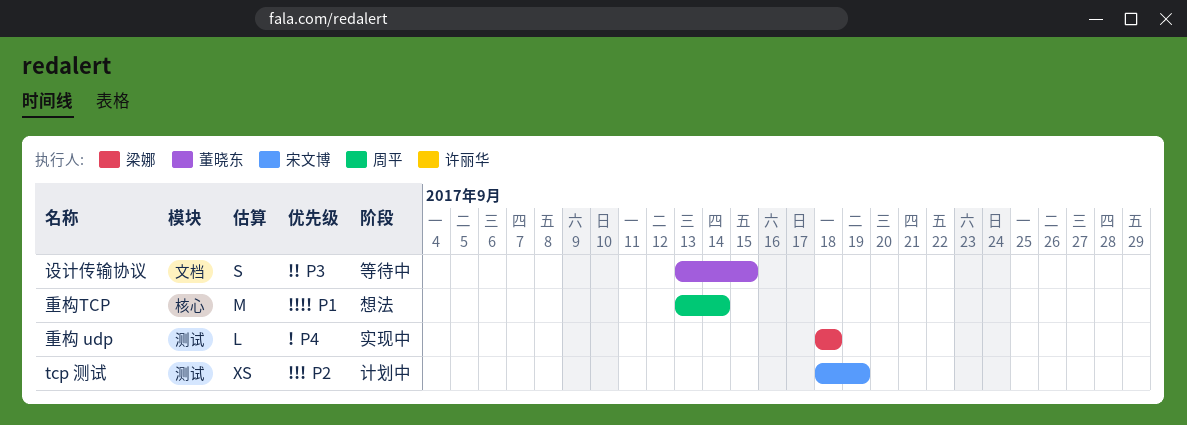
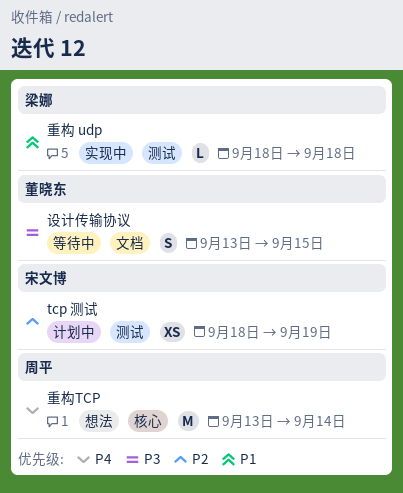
重构 udp, priority: P4 -> P1
重构TCP, priority: P1 -> P4

